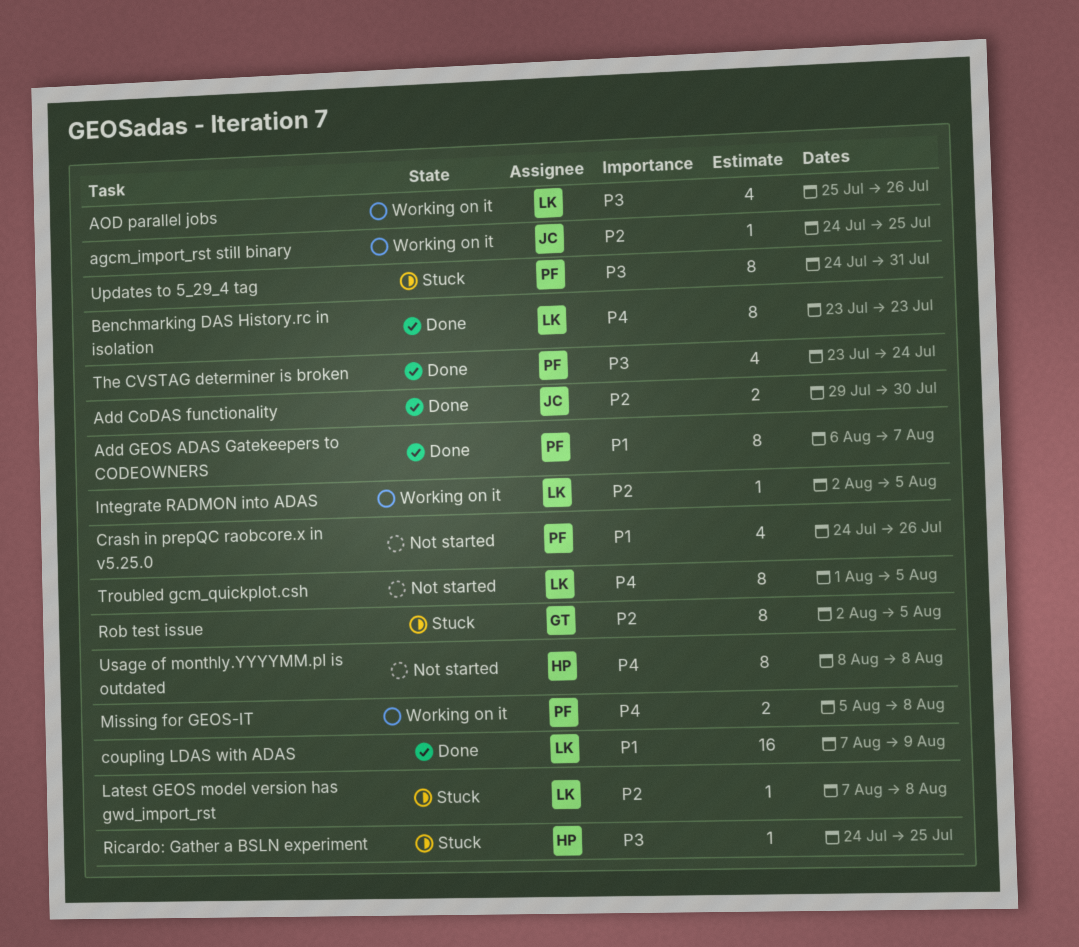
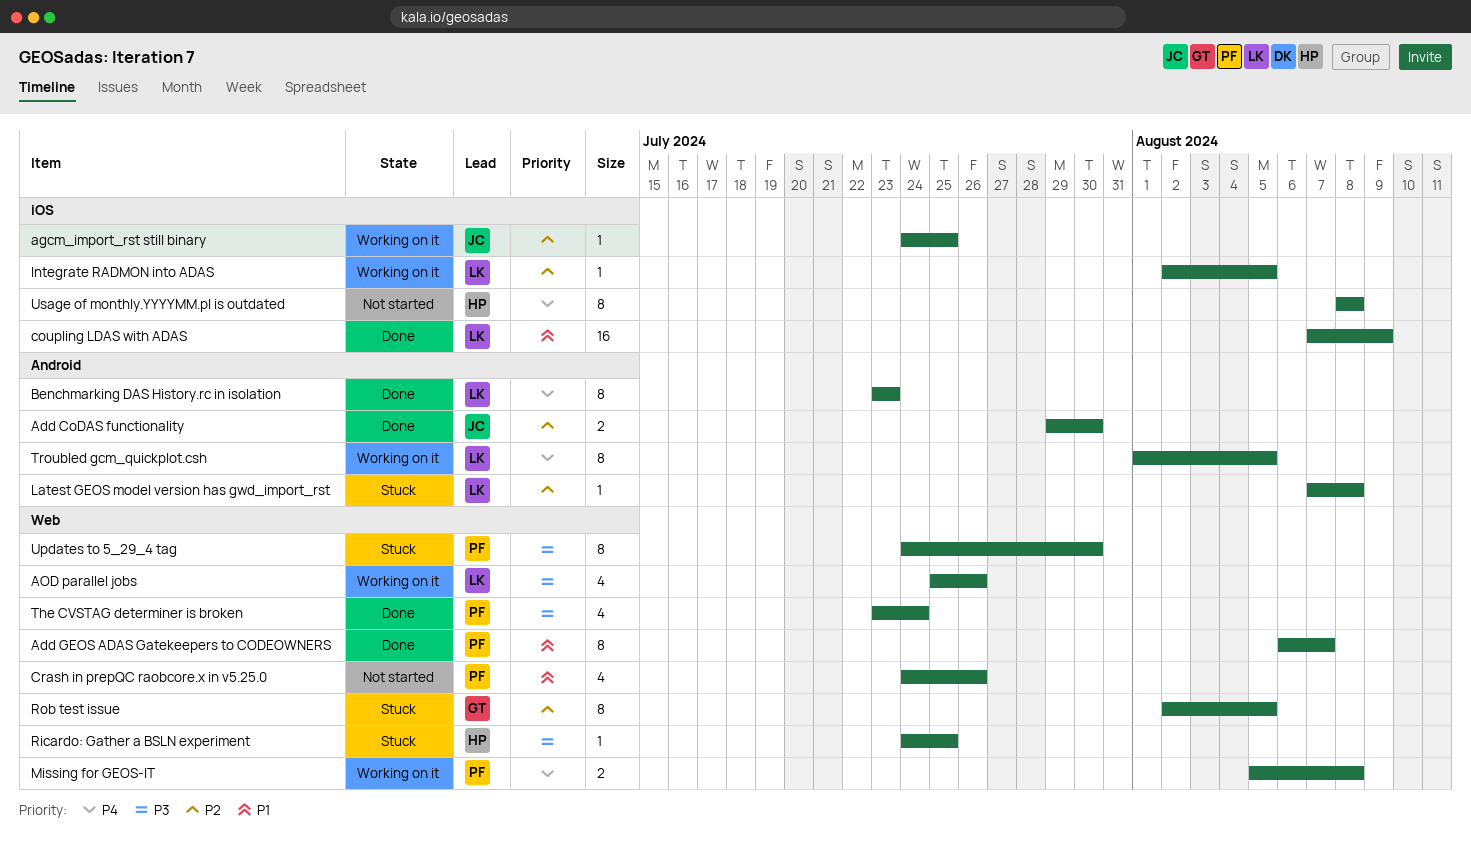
Troubled gcm_quickplot.csh, status: Not started -> Working on it
Updates to 5_29_4 tag, due: Jul 31 -> Jul 30

